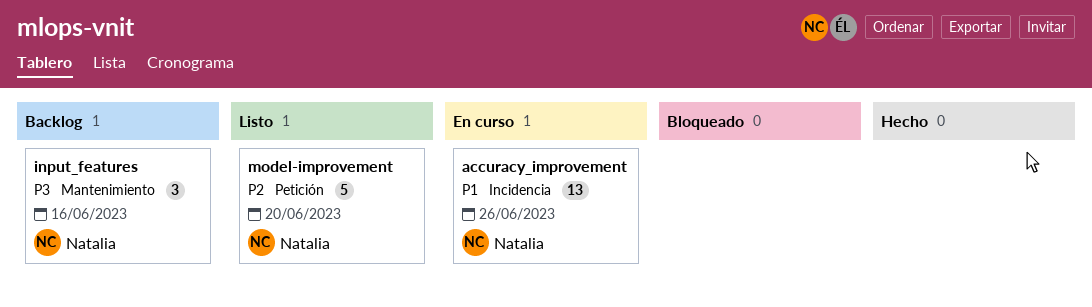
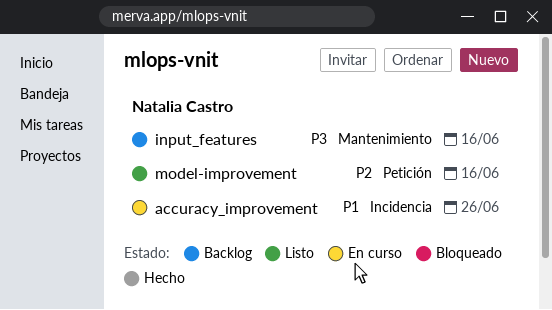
model-improvement, due: Jun 20 -> Jun 16

